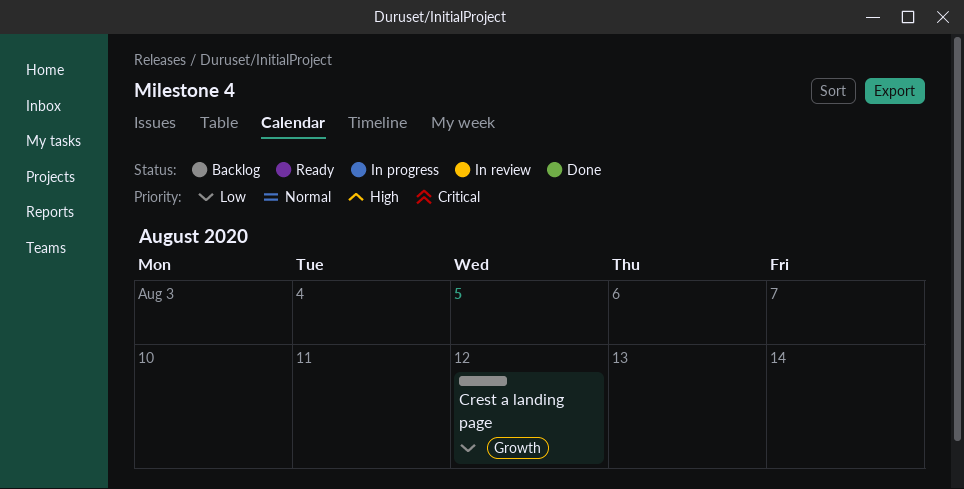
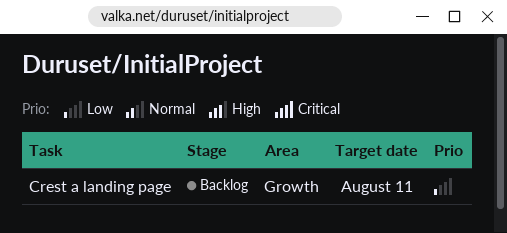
Crest a landing page, due: Aug 12 -> Aug 11

